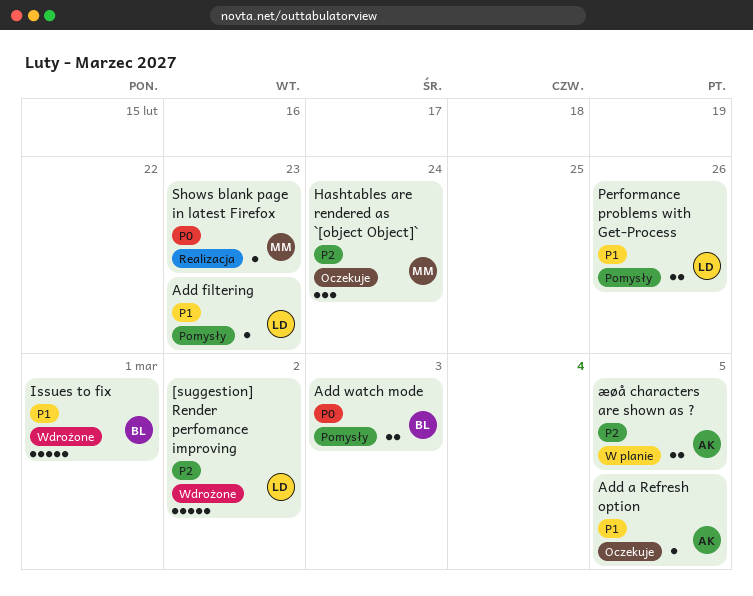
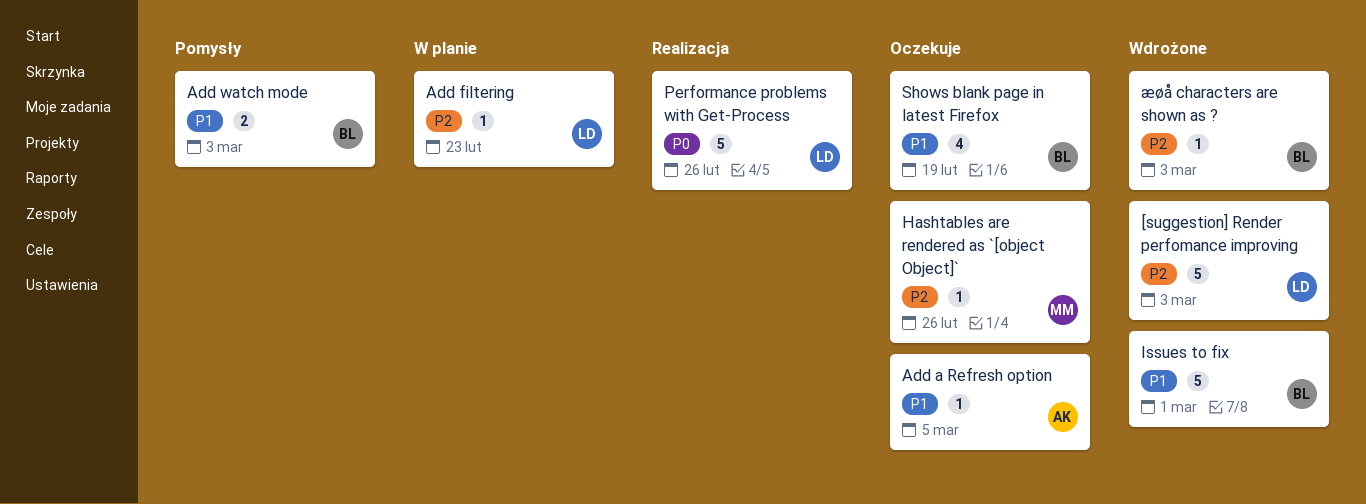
[suggestion] Render perfomance improving, due: Mar 2 -> Mar 3
Add filtering, status: Pomysły -> W planie
Add filtering, priority: P1 -> P2
Add watch mode, priority: P0 -> P1
Hashtables are rendered as `[object Object]`, estimate: 3 -> 1
Hashtables are rendered as `[object Object]`, due: Feb 24 -> Feb 26
Performance problems with Get-Process, status: Pomysły -> Realizacja
Performance problems with Get-Process, priority: P1 -> P0
Performance problems with Get-Process, estimate: 2 -> 5
Shows blank page in latest Firefox, status: Realizacja -> Oczekuje
Shows blank page in latest Firefox, owner: MM -> BL
Shows blank page in latest Firefox, priority: P0 -> P1
Shows blank page in latest Firefox, estimate: 1 -> 4
Shows blank page in latest Firefox, due: Feb 23 -> Feb 19
æøå characters are shown as ?, status: W planie -> Wdrożone
æøå characters are shown as ?, owner: AK -> BL
æøå characters are shown as ?, estimate: 2 -> 1
æøå characters are shown as ?, due: Mar 5 -> Mar 3

